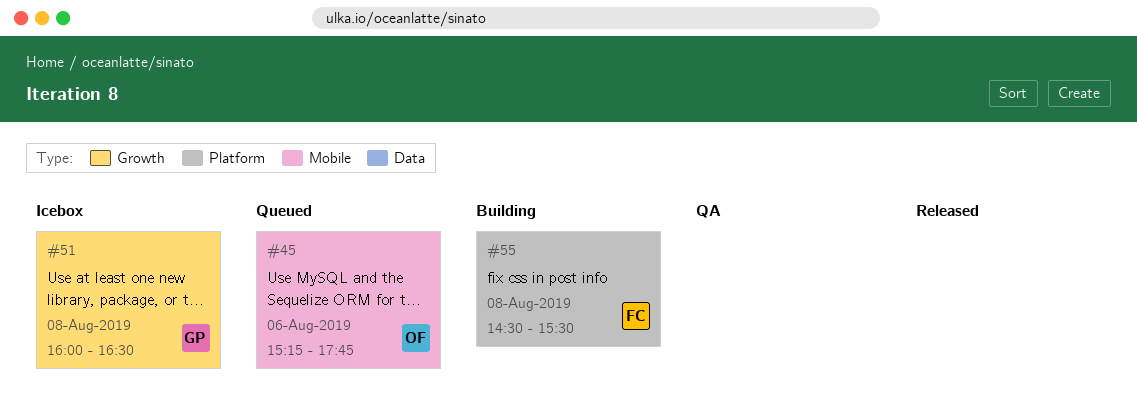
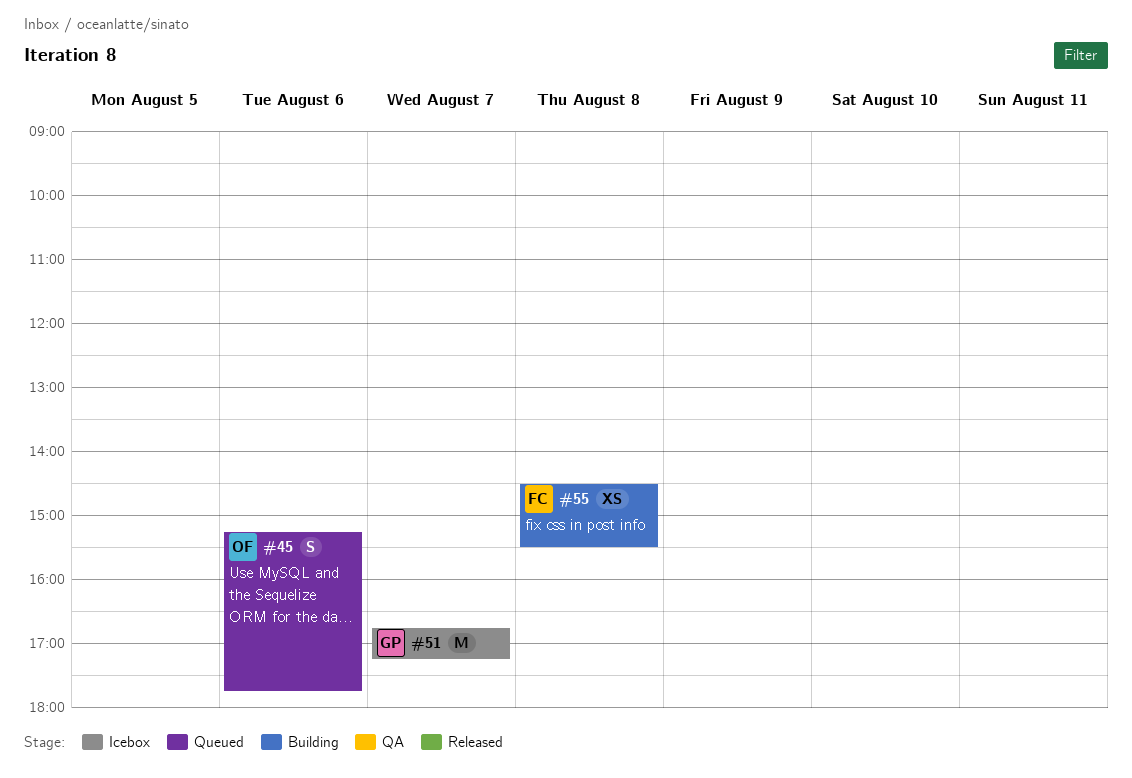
#51, day: Aug 8 -> Aug 7
#51, begins: 16:00 -> 16:45
#51, ends: 16:30 -> 17:15

